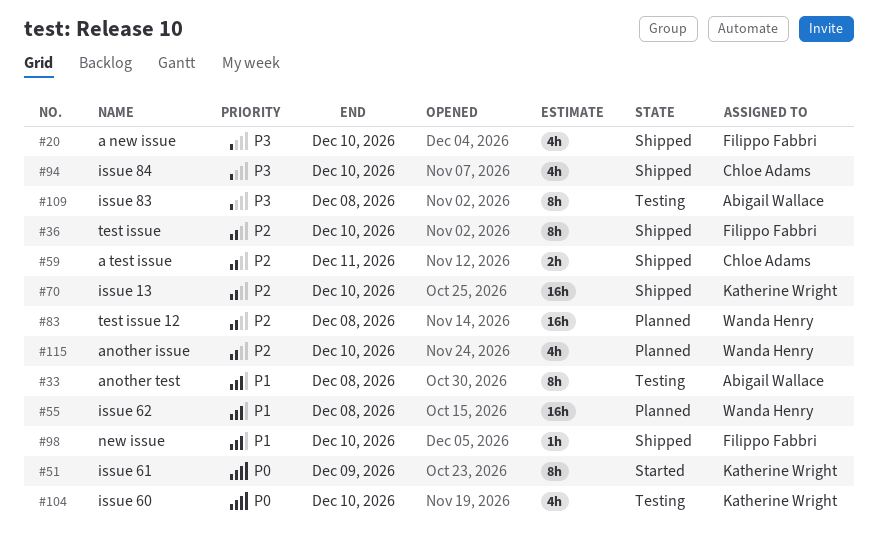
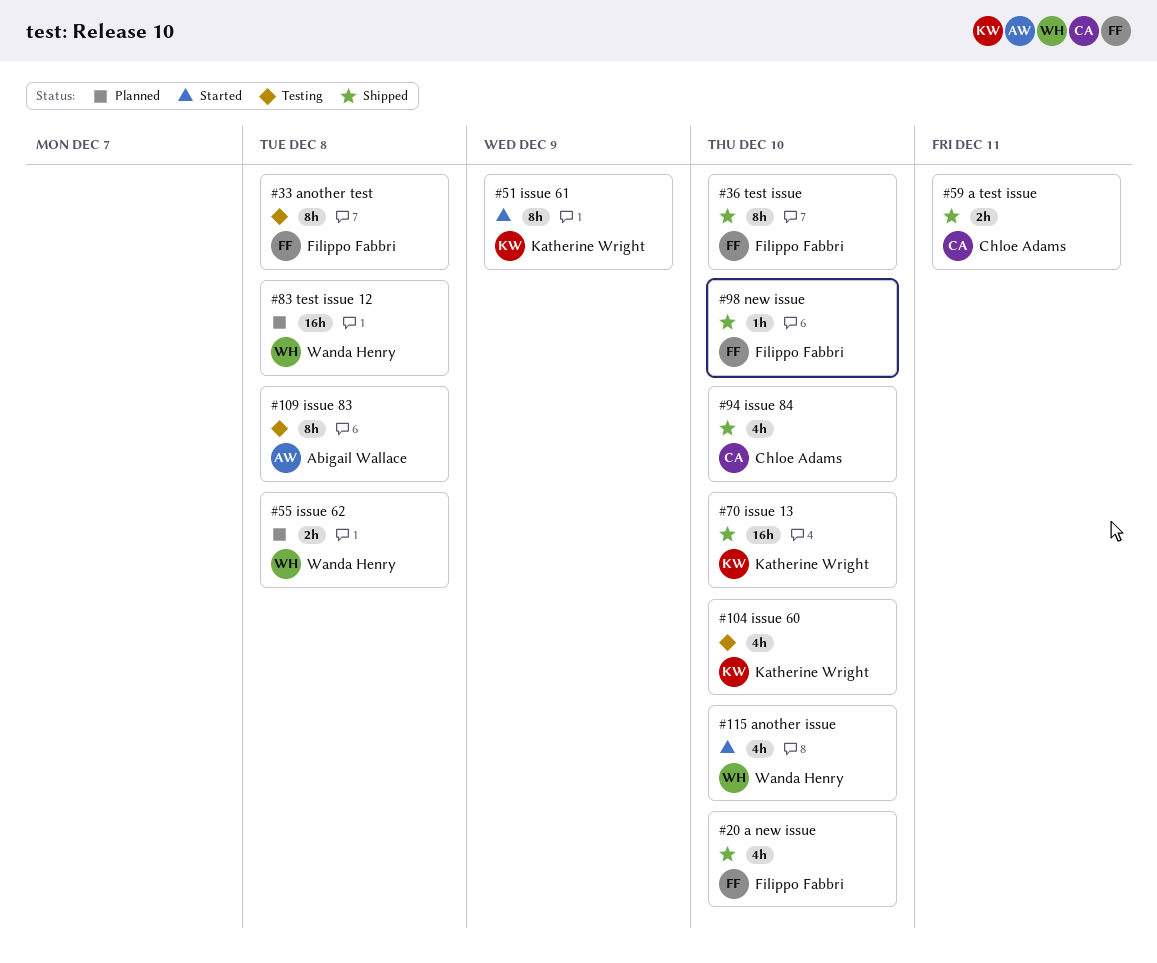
#33, owner: Abigail Wallace -> Filippo Fabbri
#55, estimate: 16h -> 2h
#115, status: Planned -> Started

